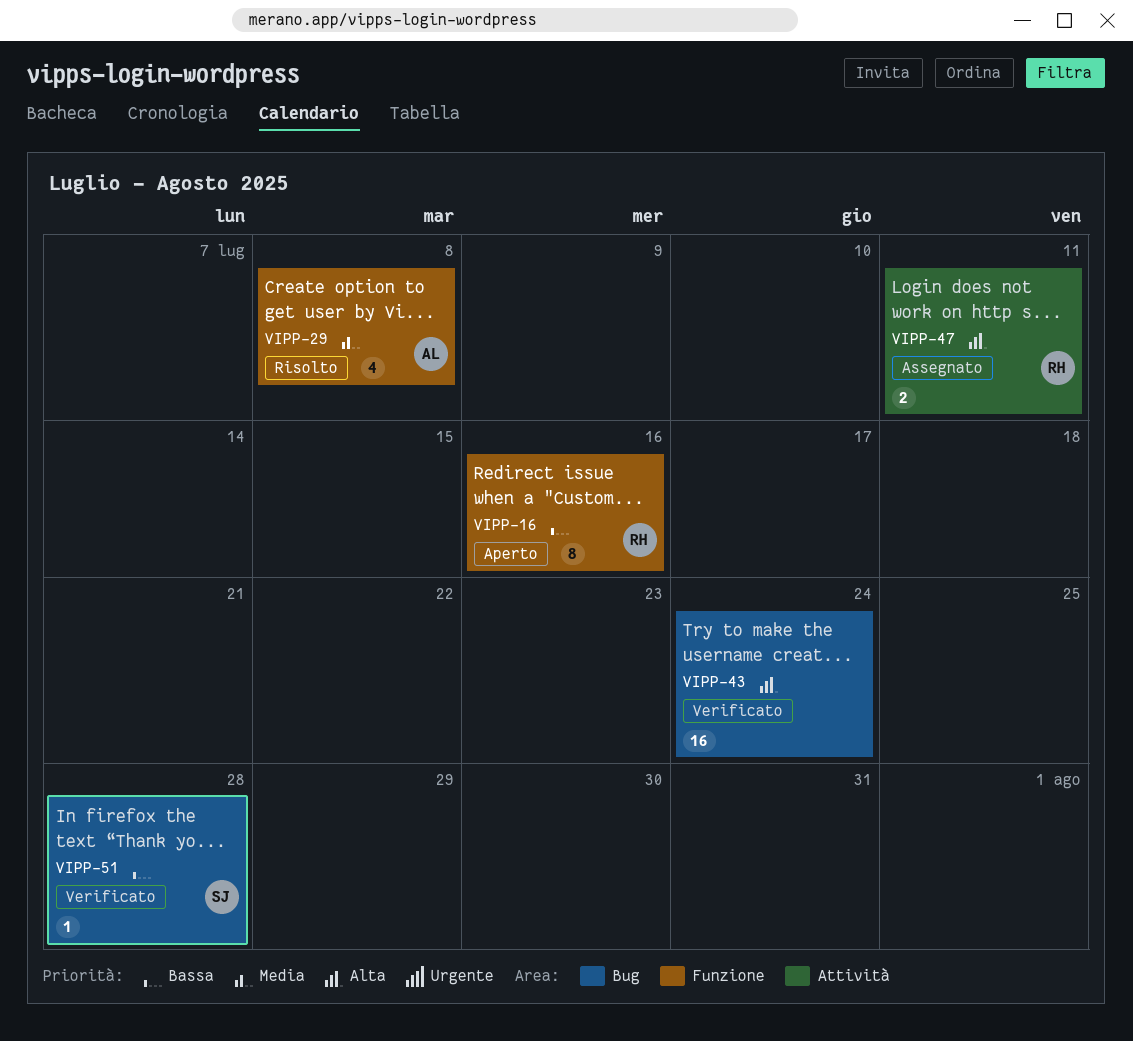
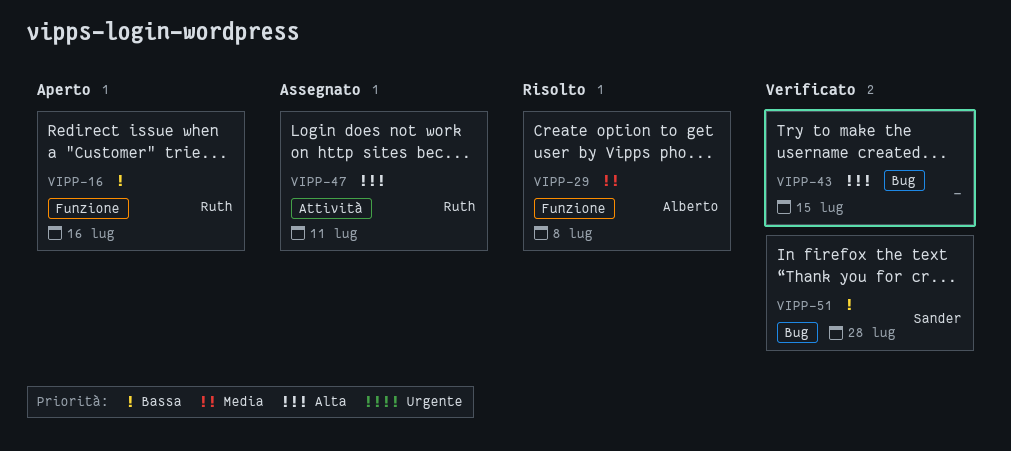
VIPP-43, due: Jul 24 -> Jul 15

